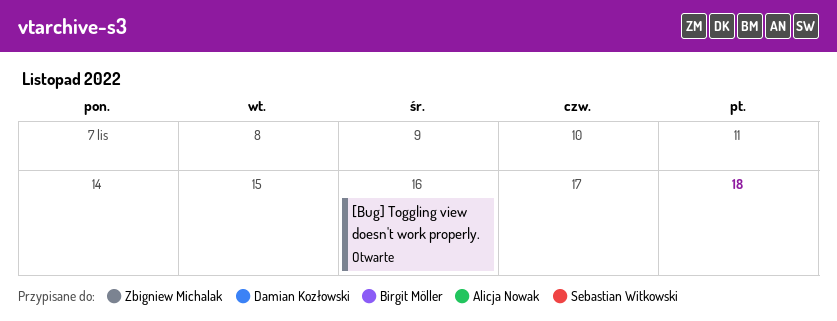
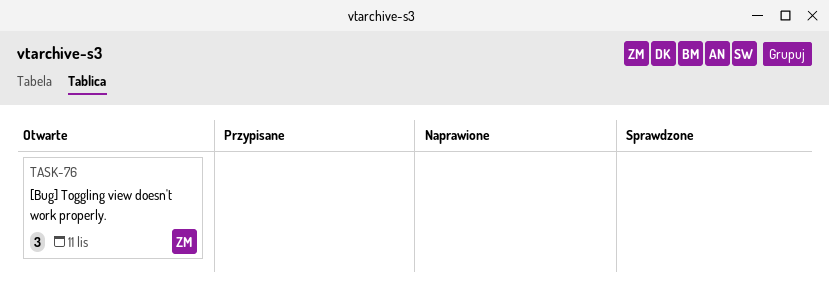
[Bug] Toggling view doesn't work properly., due: Nov 16 -> Nov 11

